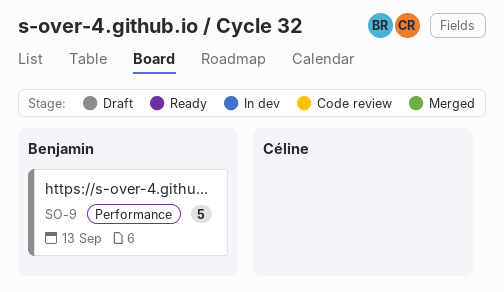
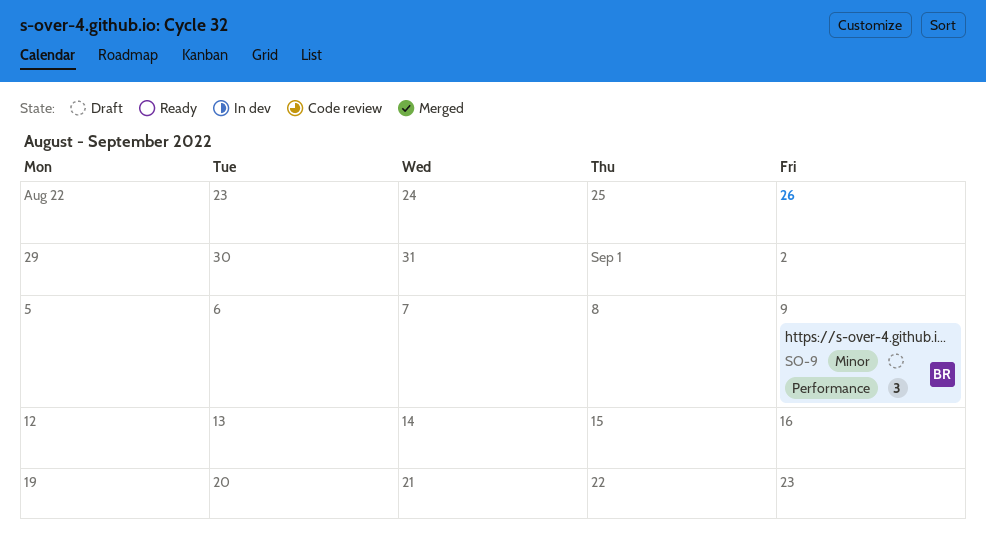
SO-9, estimate: 5 -> 3
SO-9, due: Sep 13 -> Sep 9

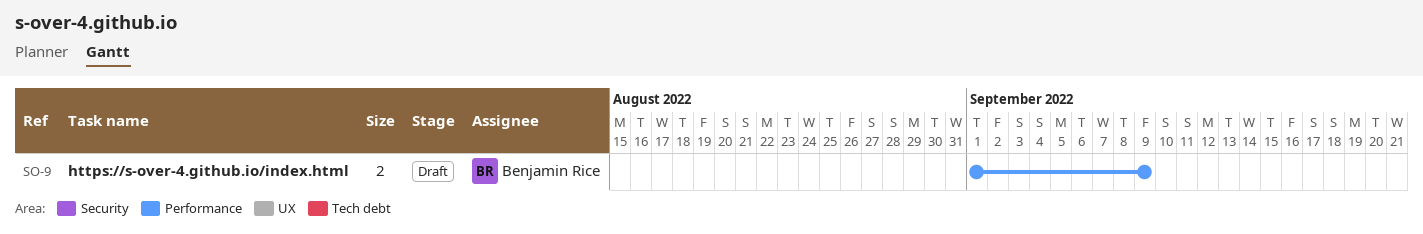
SO-9, estimate: 3 -> 2

